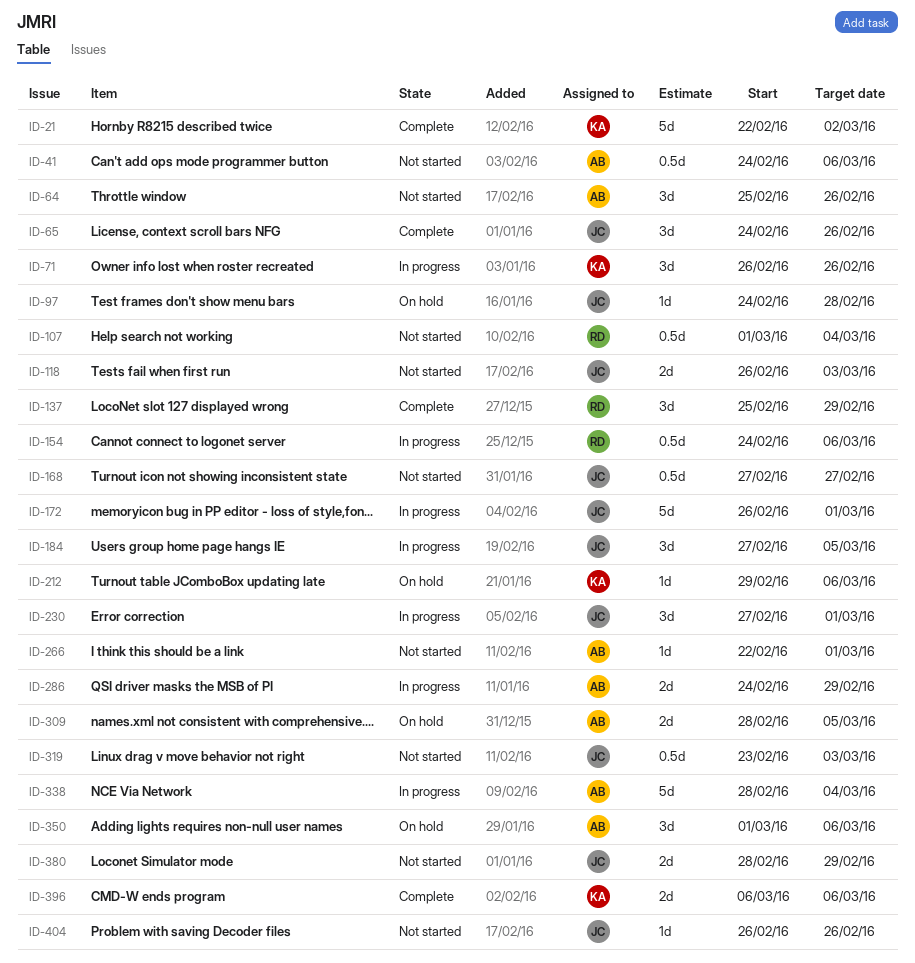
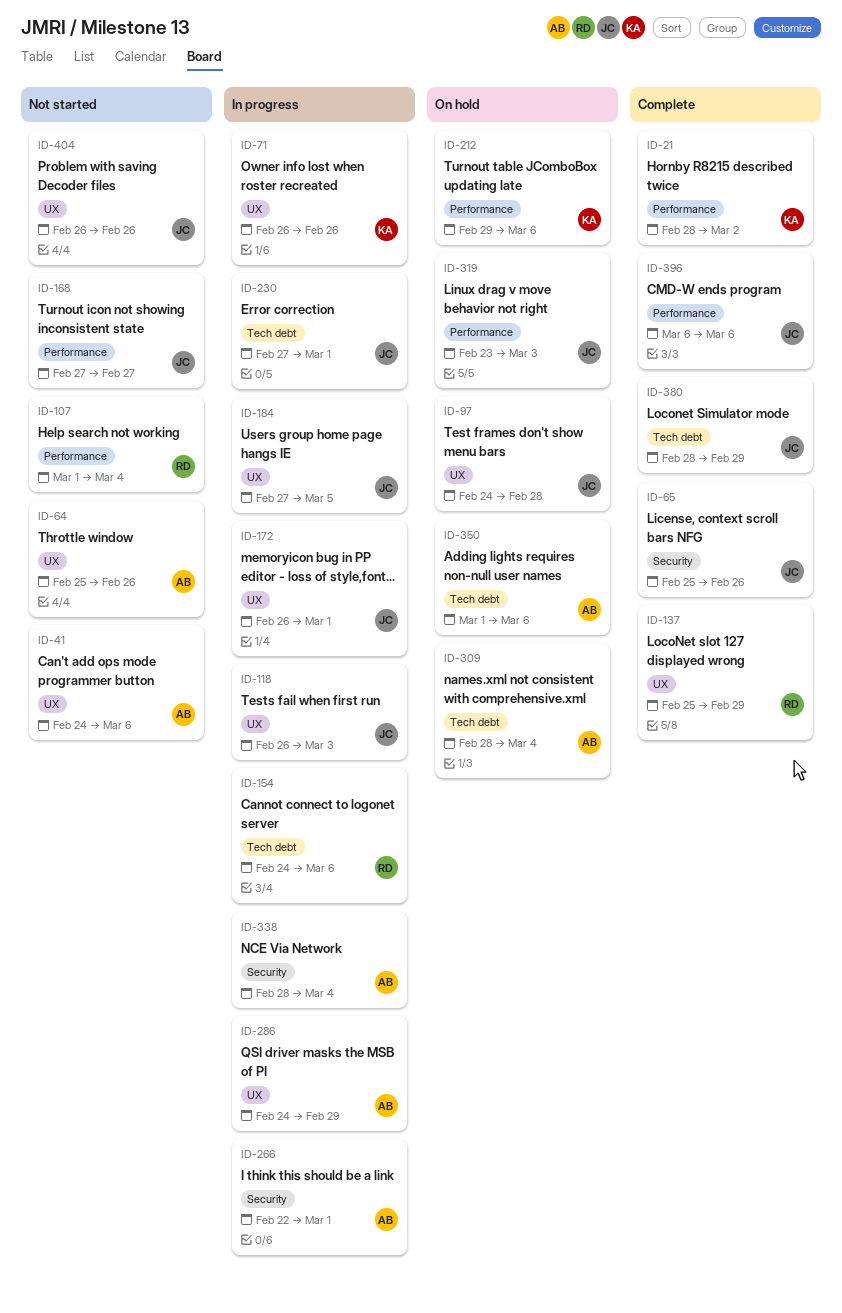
ID-21, start: Feb 22 -> Feb 28
ID-65, start: Feb 24 -> Feb 25
ID-118, status: Not started -> In progress
ID-266, status: Not started -> In progress
ID-309, due: Mar 5 -> Mar 4
ID-319, status: Not started -> On hold
ID-380, status: Not started -> Complete
ID-396, owner: KA -> JC

